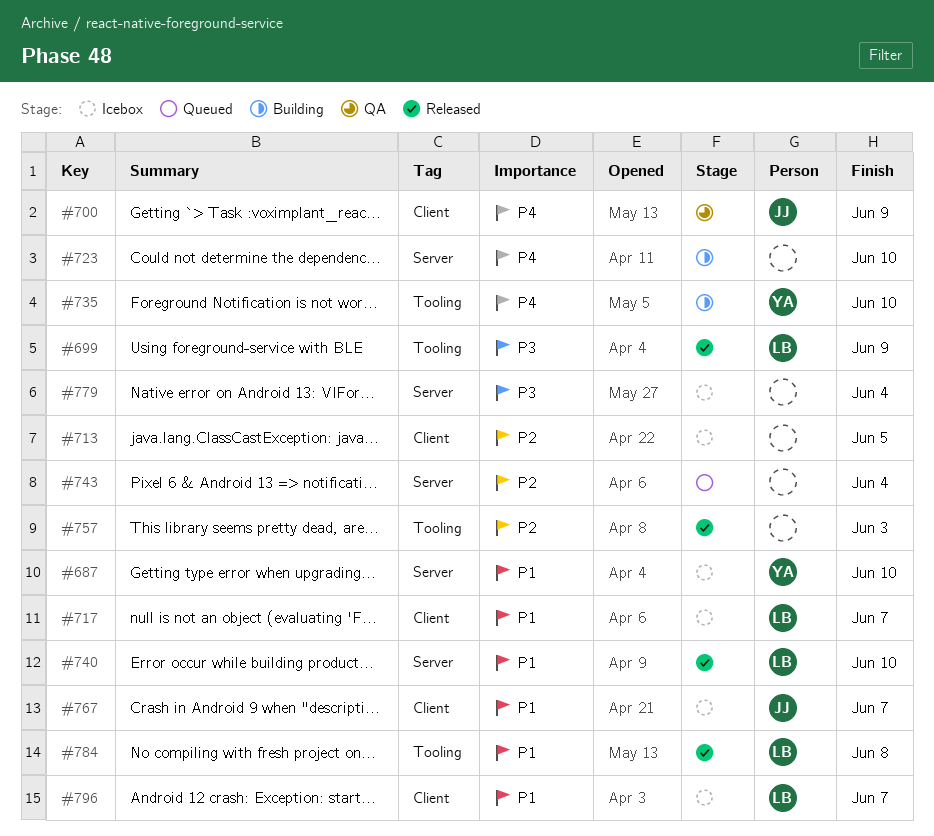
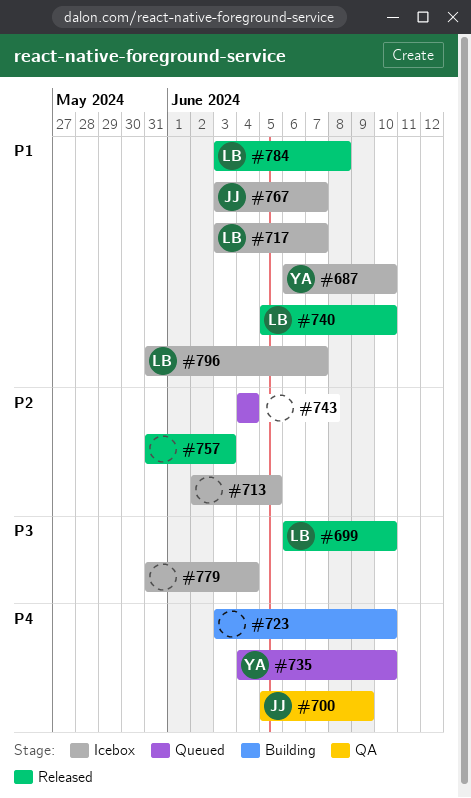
#699, due: Jun 9 -> Jun 10
#735, status: Building -> Queued

